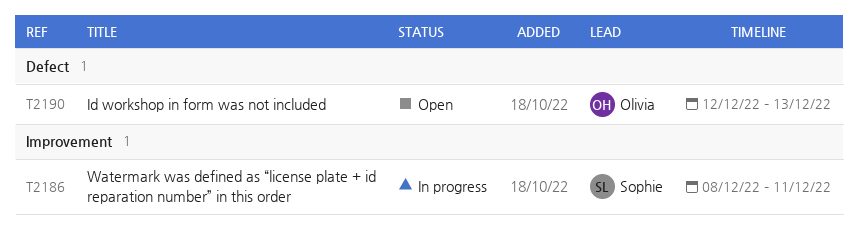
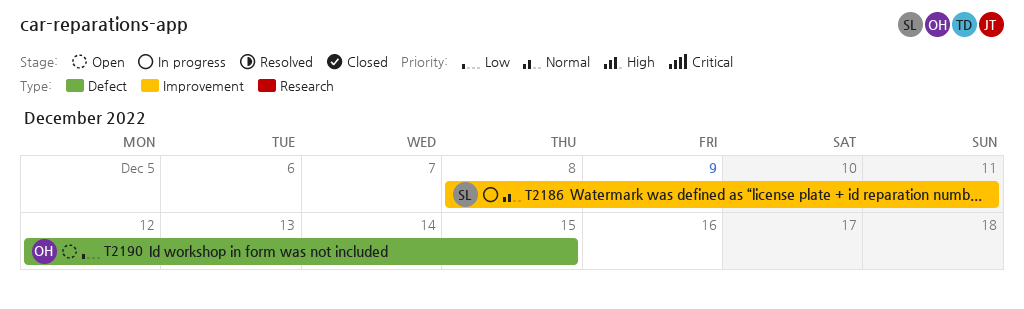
T2190, due: Dec 13 -> Dec 15

